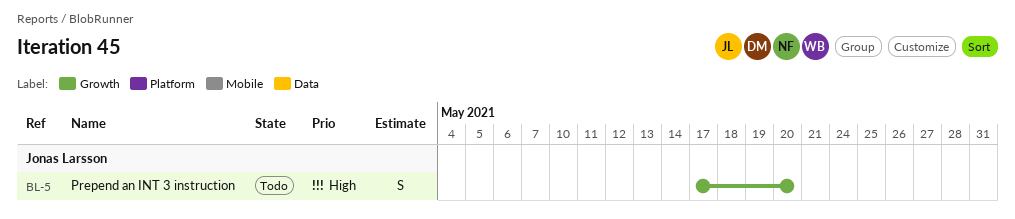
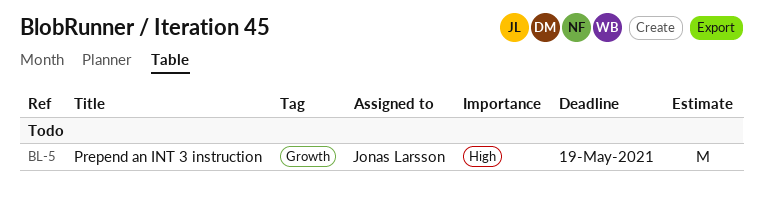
BL-5, estimate: S -> M
BL-5, due: May 20 -> May 19

